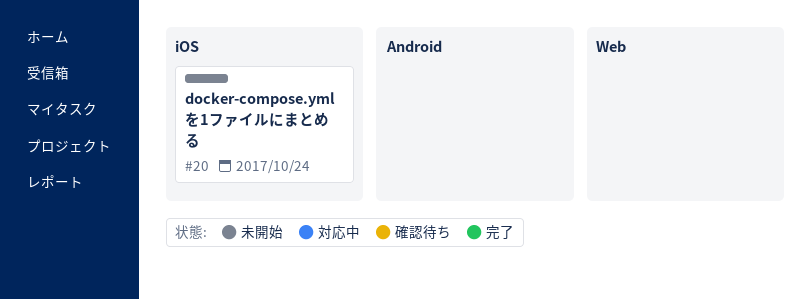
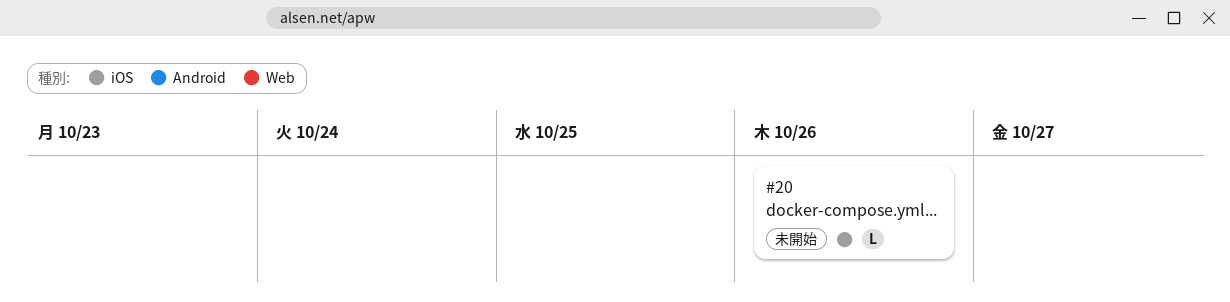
#20, day: Oct 24 -> Oct 26

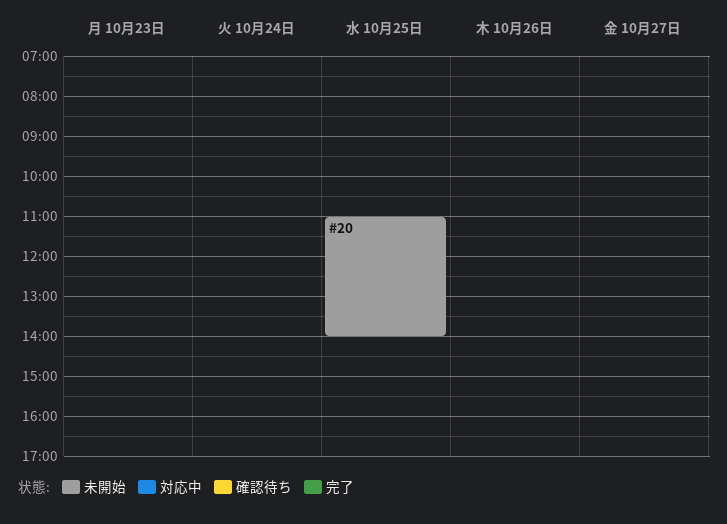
#20, day: Oct 26 -> Oct 25

